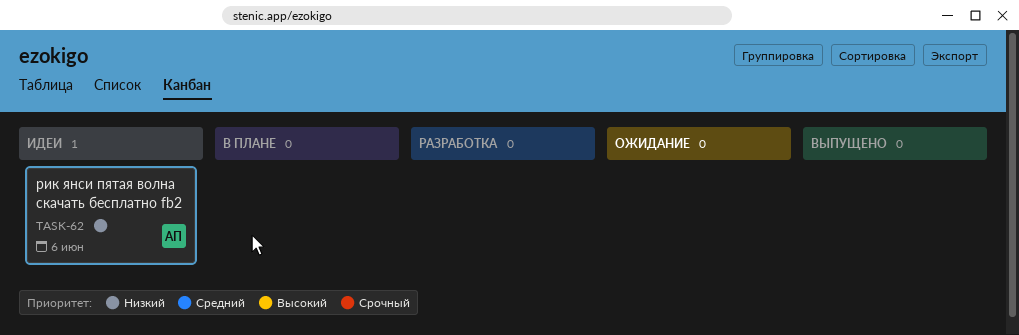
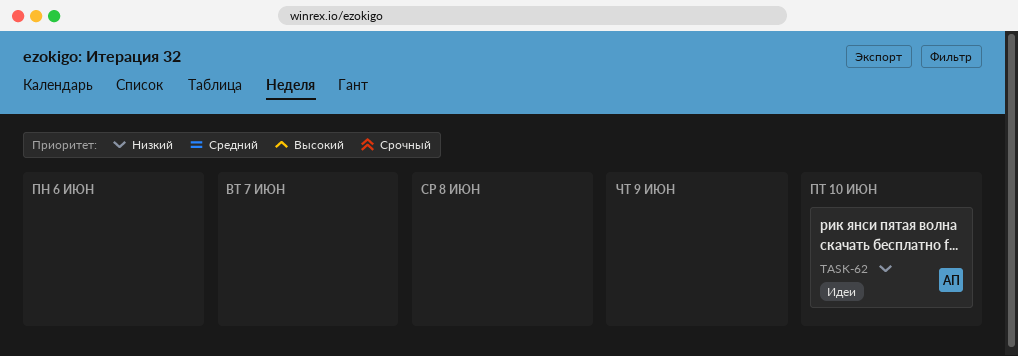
TASK-62, due: Jun 6 -> Jun 10

